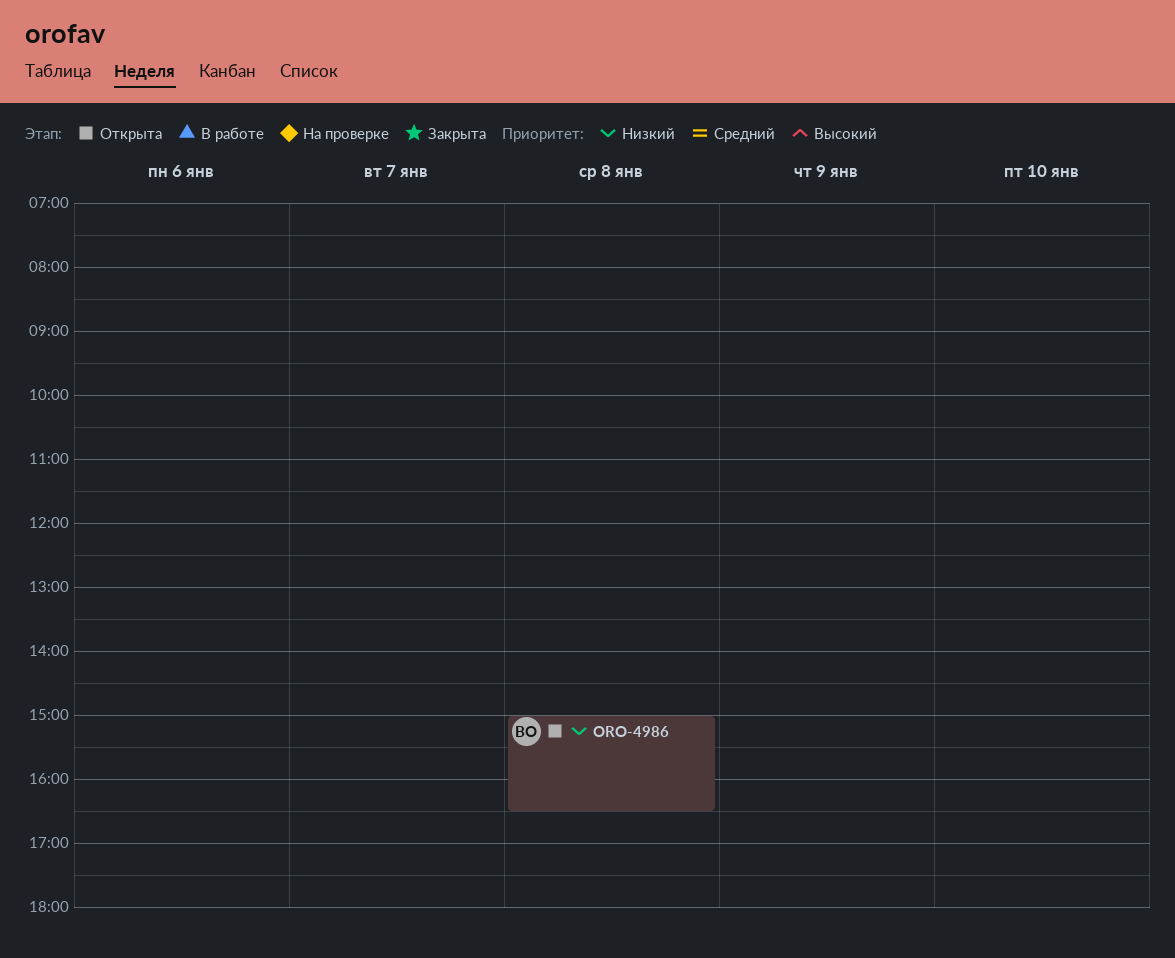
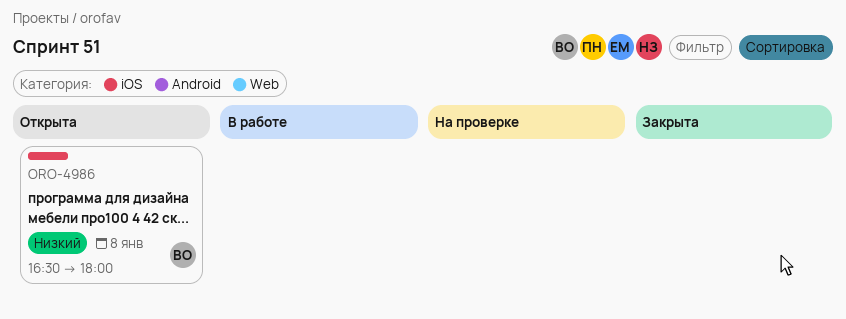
ORO-4986, begins: 15:00 -> 16:30
ORO-4986, ends: 16:30 -> 18:00

